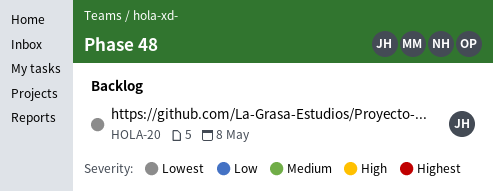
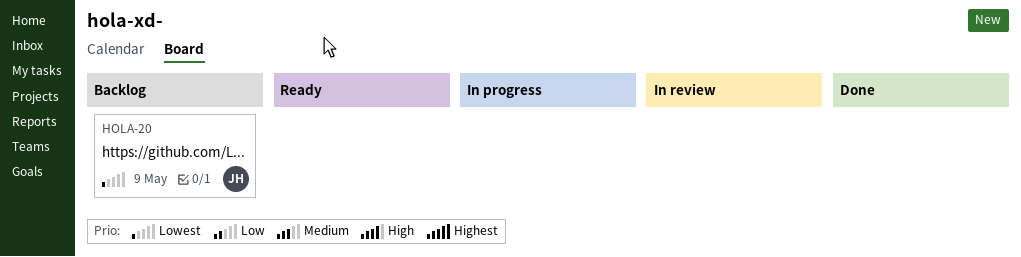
HOLA-20, due: May 8 -> May 9

